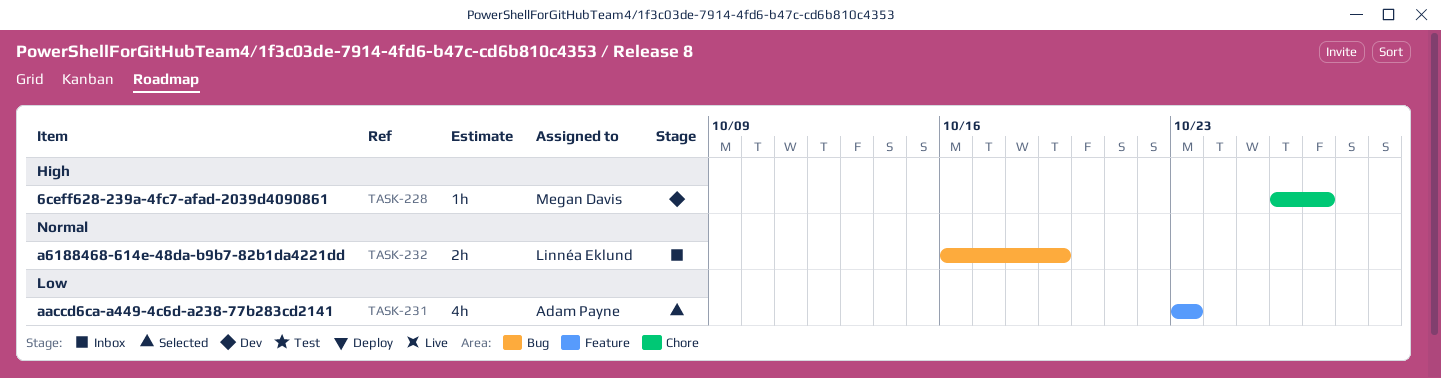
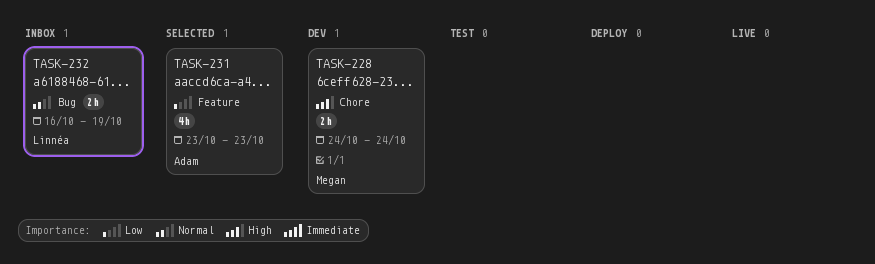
TASK-228, estimate: 1h -> 2h
TASK-228, start: Oct 26 -> Oct 24
TASK-228, due: Oct 27 -> Oct 24

